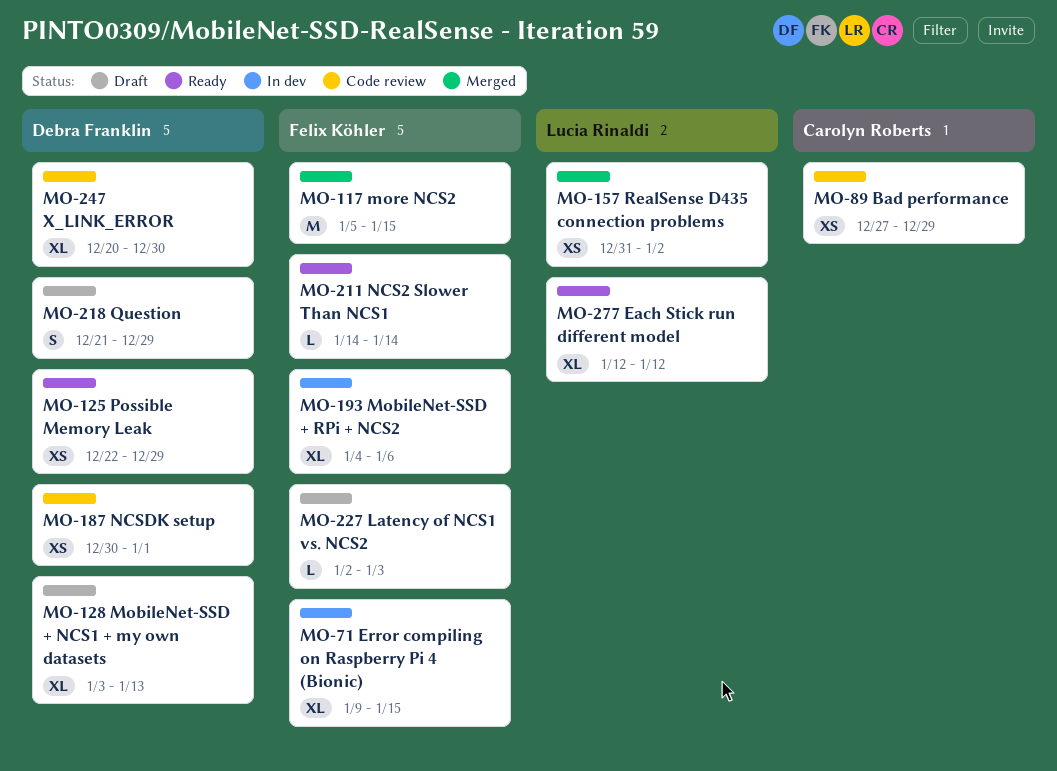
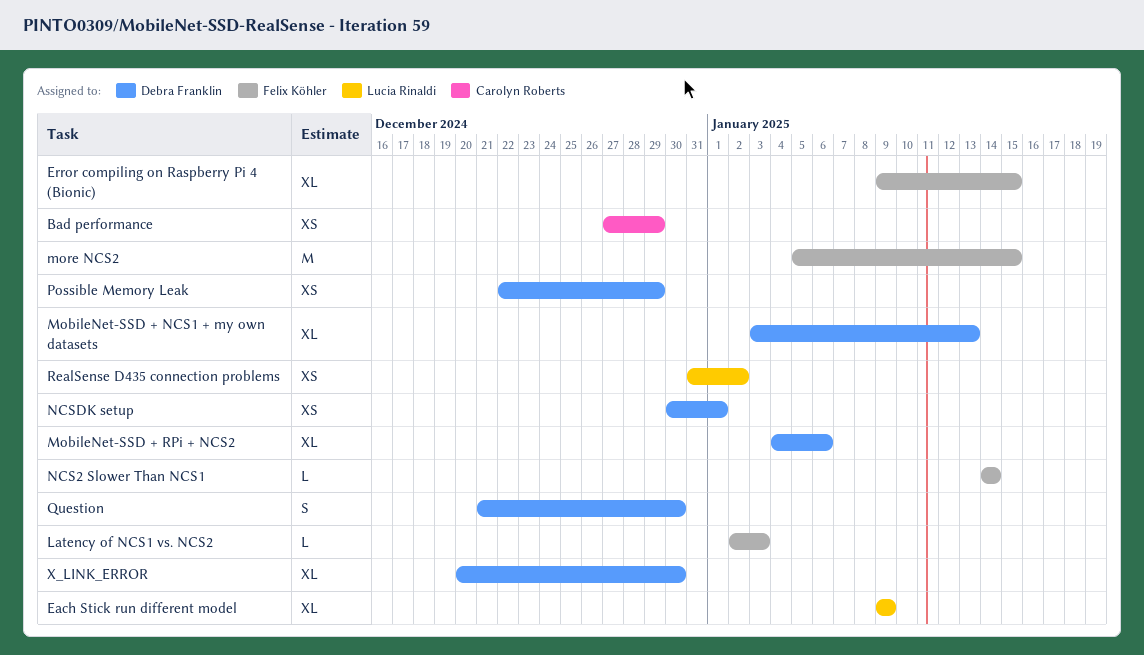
Each Stick run different model, start: Jan 12 -> Jan 9
Each Stick run different model, due: Jan 12 -> Jan 9
MobileNet-SSD + RPi + NCS2, owner: Felix Köhler -> Debra Franklin
Question, due: Dec 29 -> Dec 30

